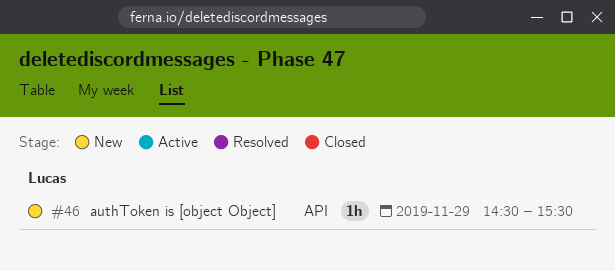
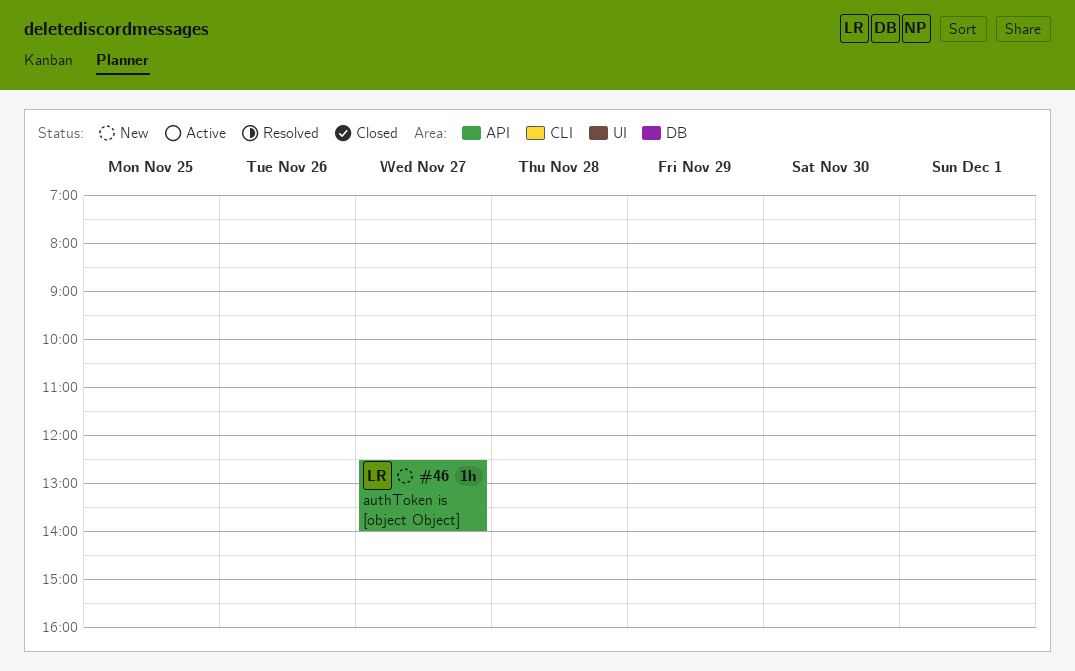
#46, day: Nov 29 -> Nov 27
#46, begins: 14:30 -> 12:30
#46, ends: 15:30 -> 14:00

